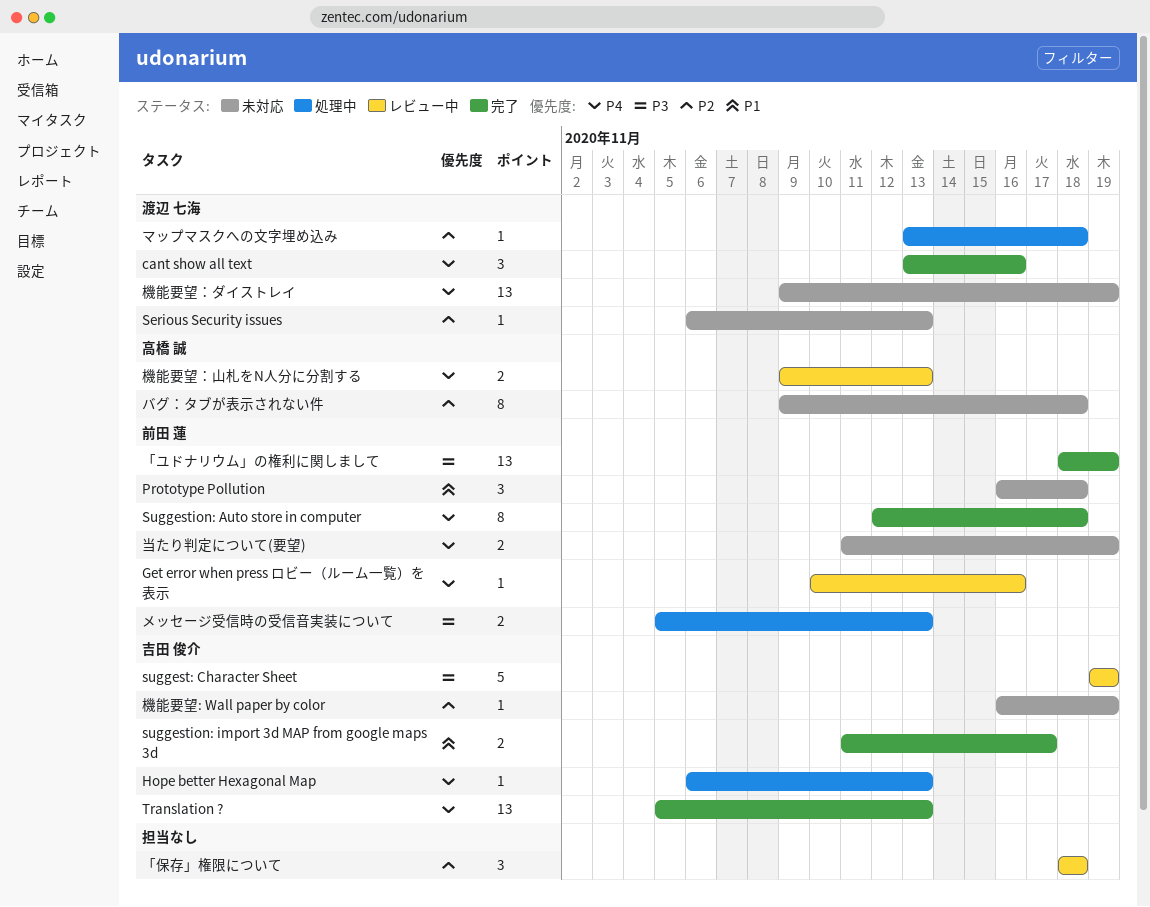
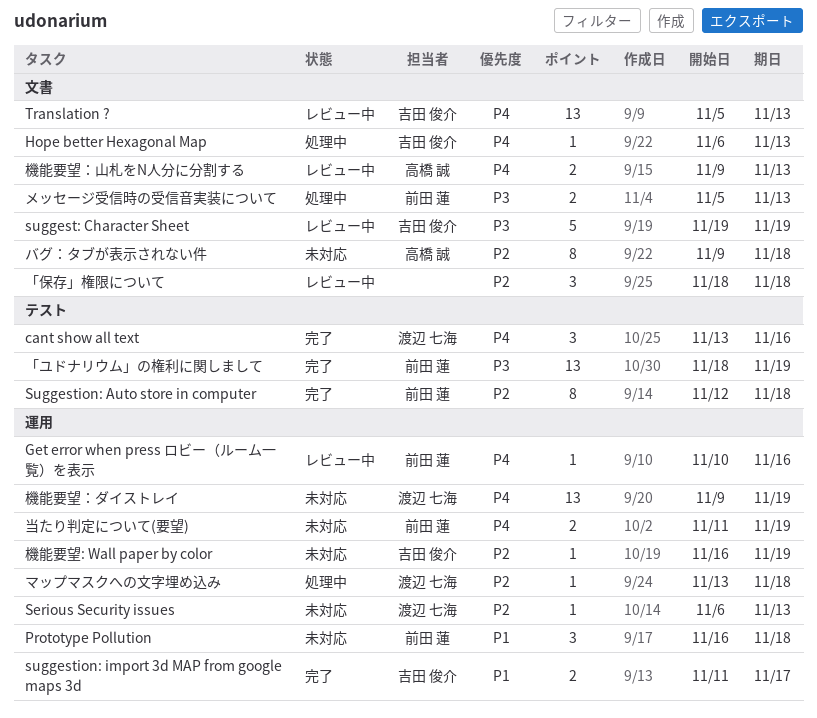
Suggestion: Auto store in computer, priority: P4 -> P2
Translation ?, status: 完了 -> レビュー中

